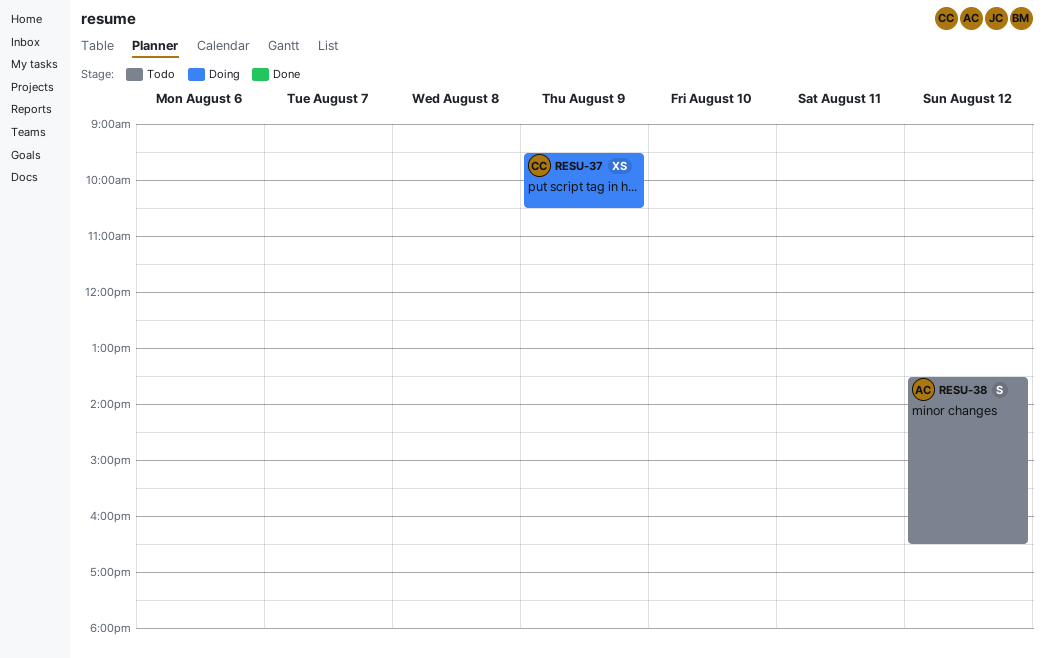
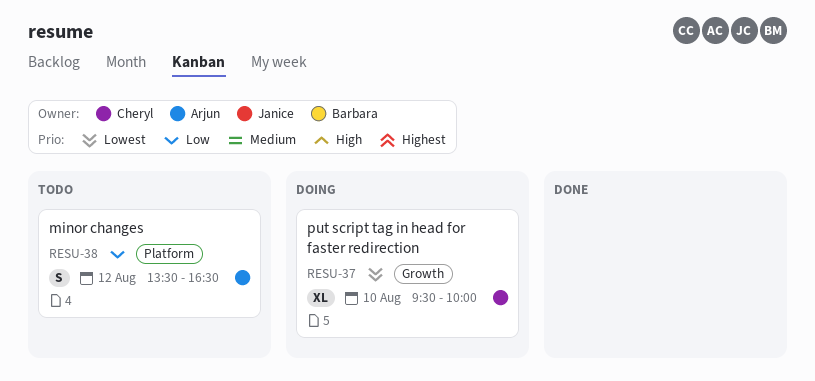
RESU-37, estimate: XS -> XL
RESU-37, day: Aug 9 -> Aug 10
RESU-37, ends: 10:30 -> 10:00

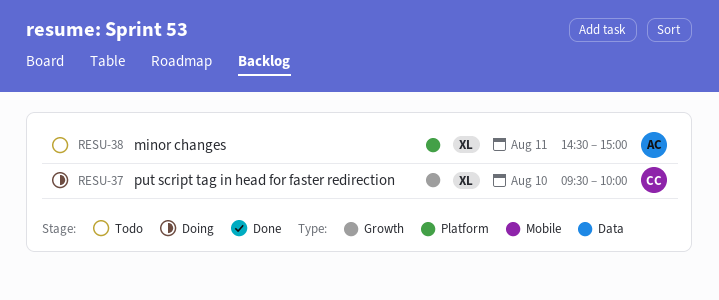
RESU-38, estimate: S -> XL
RESU-38, day: Aug 12 -> Aug 11
RESU-38, begins: 13:30 -> 14:30
RESU-38, ends: 16:30 -> 15:00

